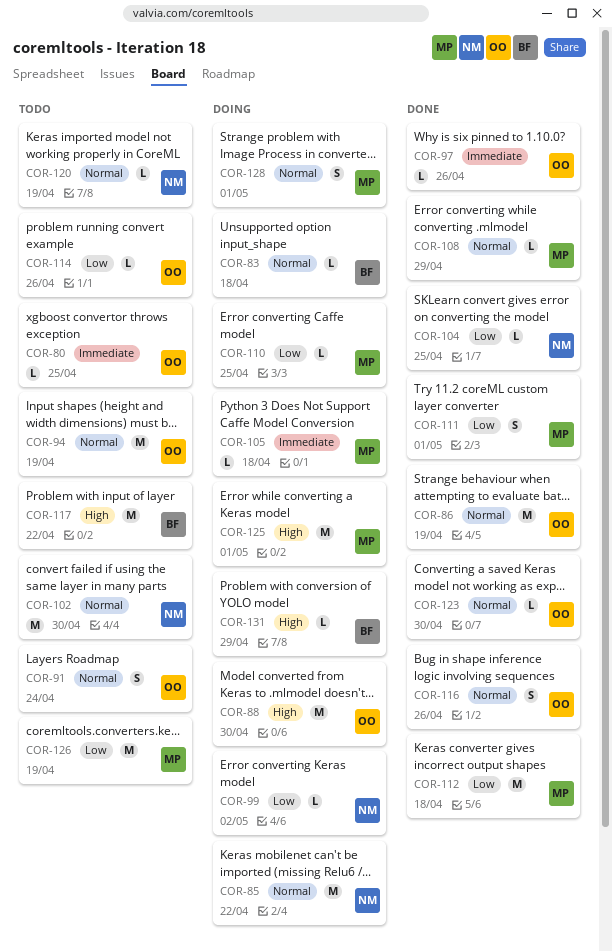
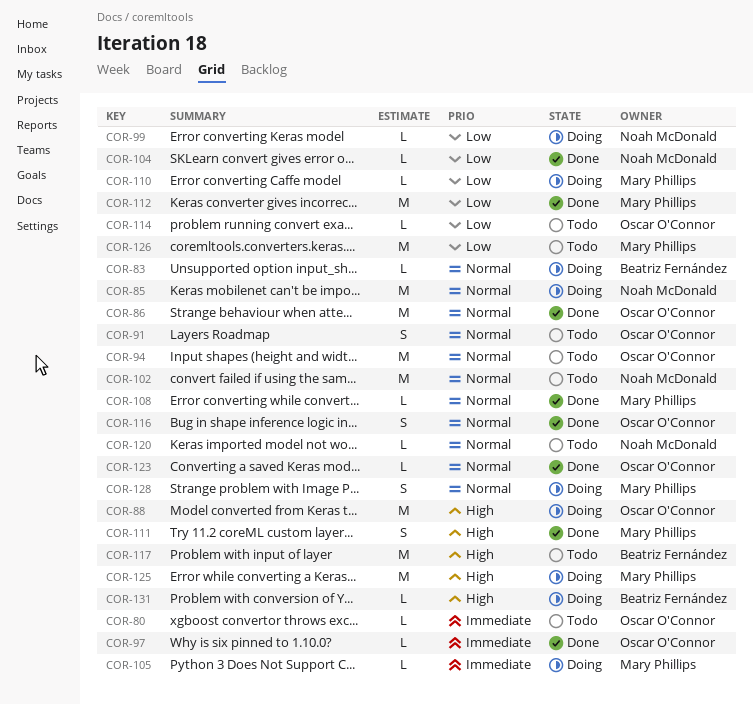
COR-111, priority: Low -> High

